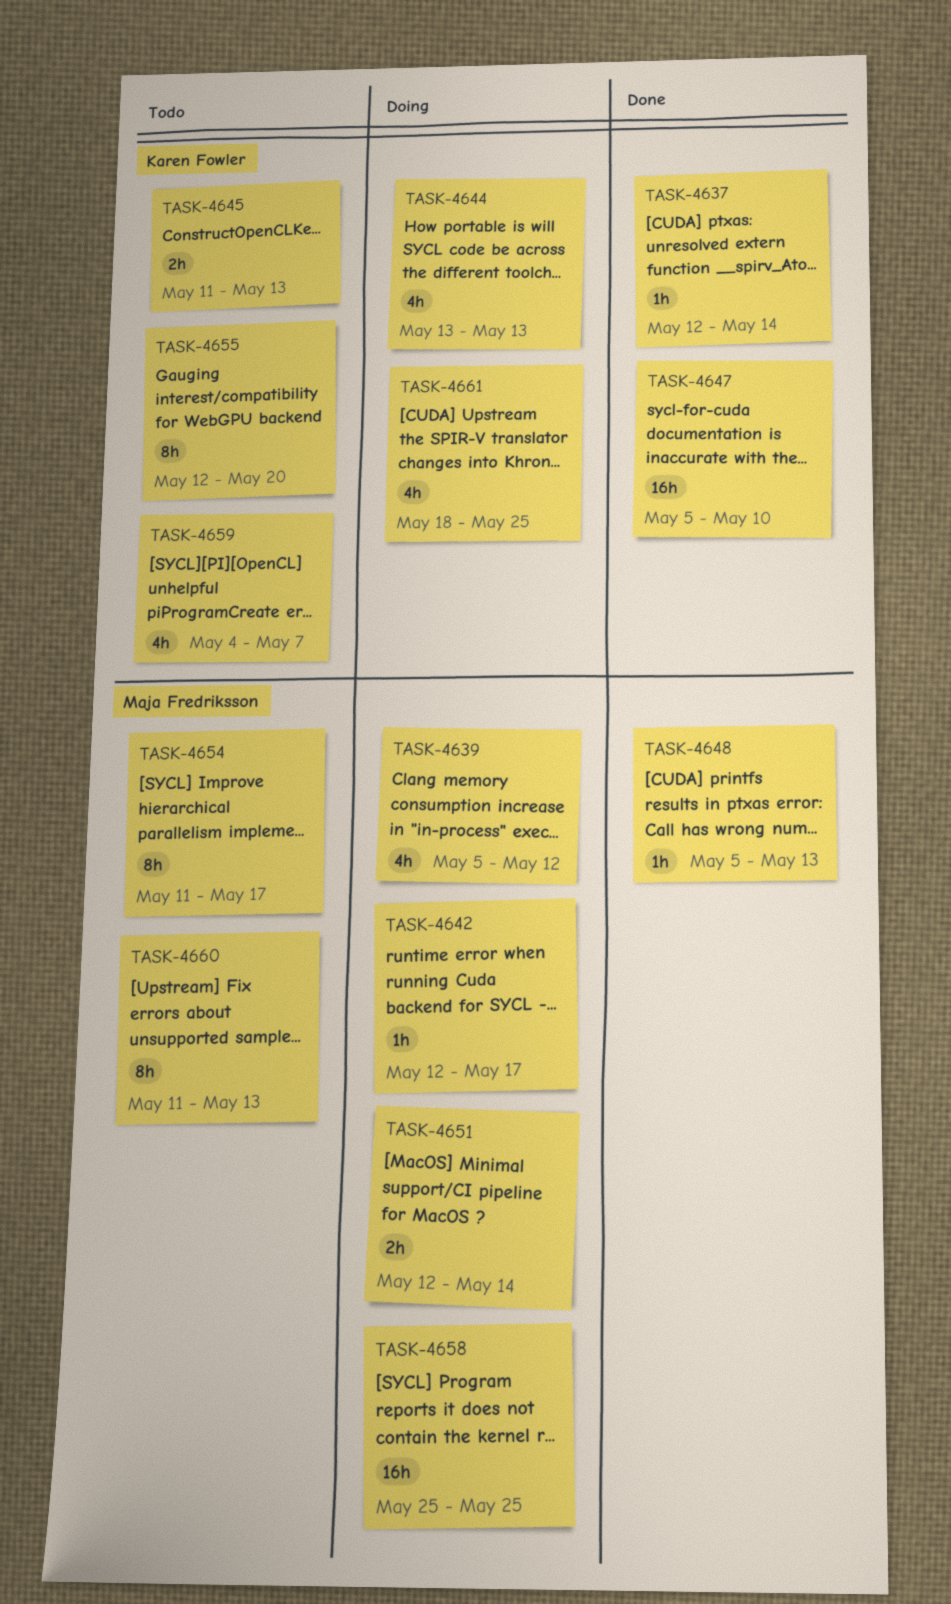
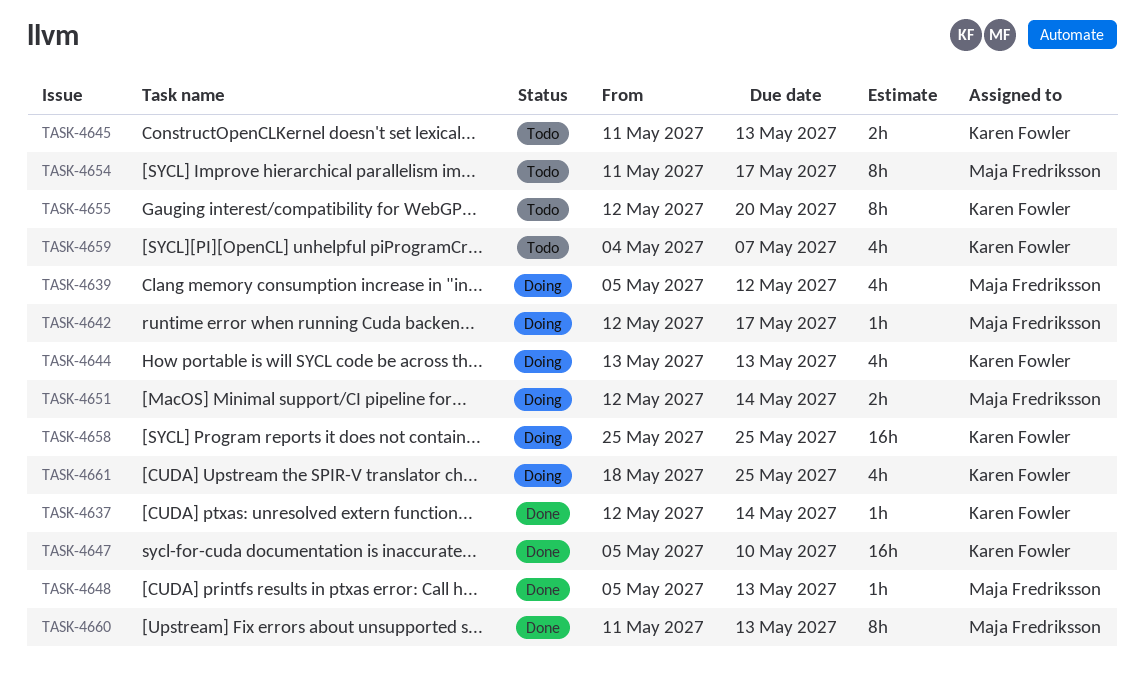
TASK-4658, owner: Maja Fredriksson -> Karen Fowler
TASK-4660, status: Todo -> Done

